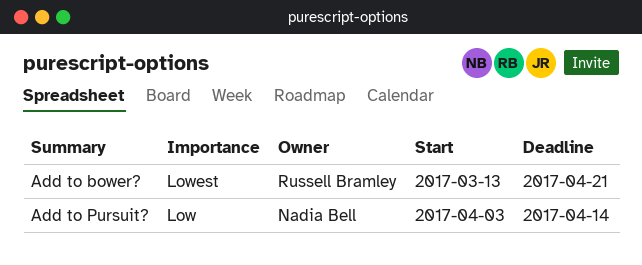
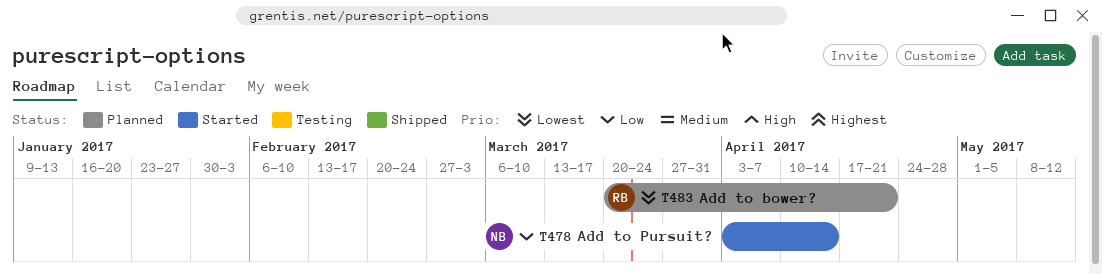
Add to bower?, start: Mar 13 -> Mar 20

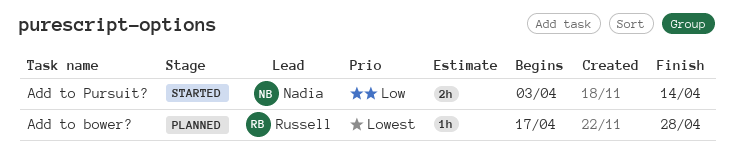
Add to bower?, start: Mar 20 -> Apr 17
Add to bower?, due: Apr 21 -> Apr 28

